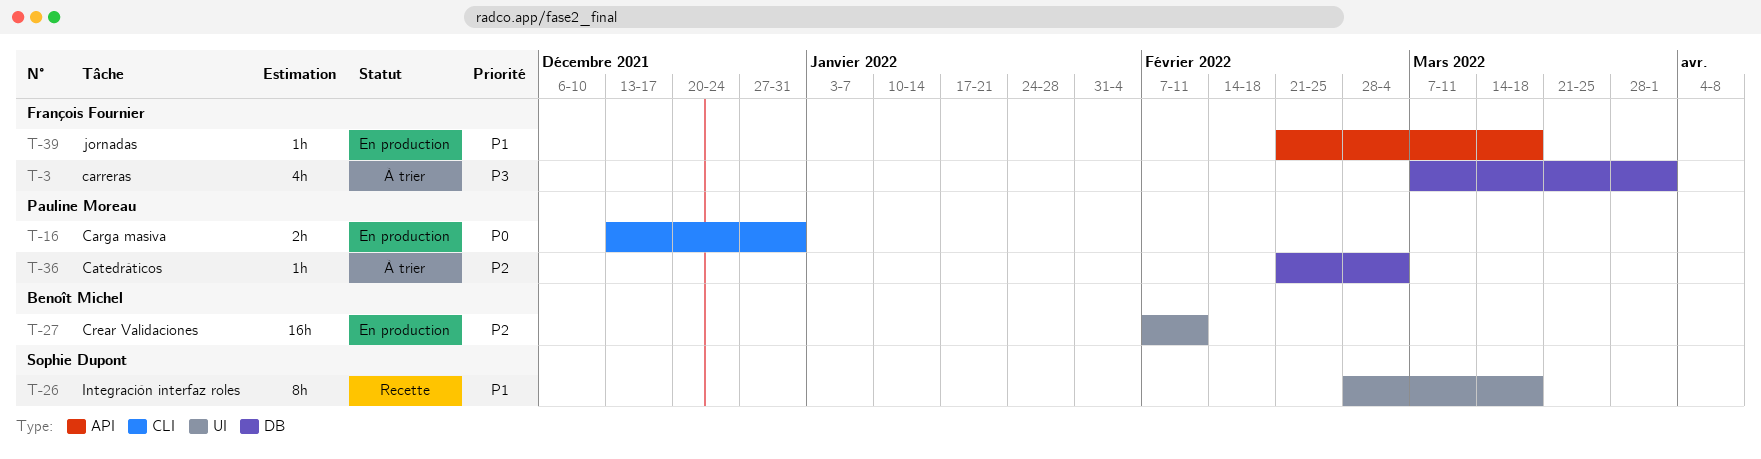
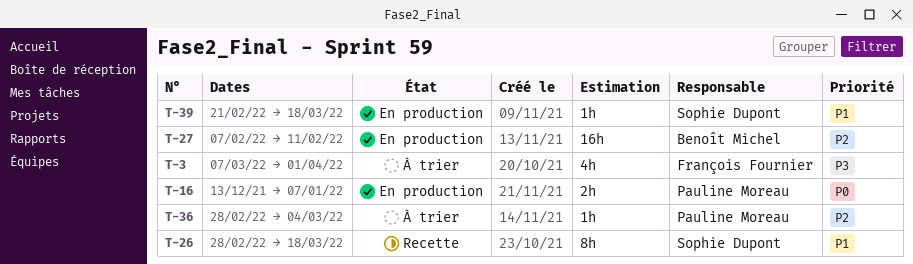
T-16, due: Dec 31 -> Jan 7
T-36, start: Feb 21 -> Feb 28
T-39, owner: François Fournier -> Sophie Dupont

